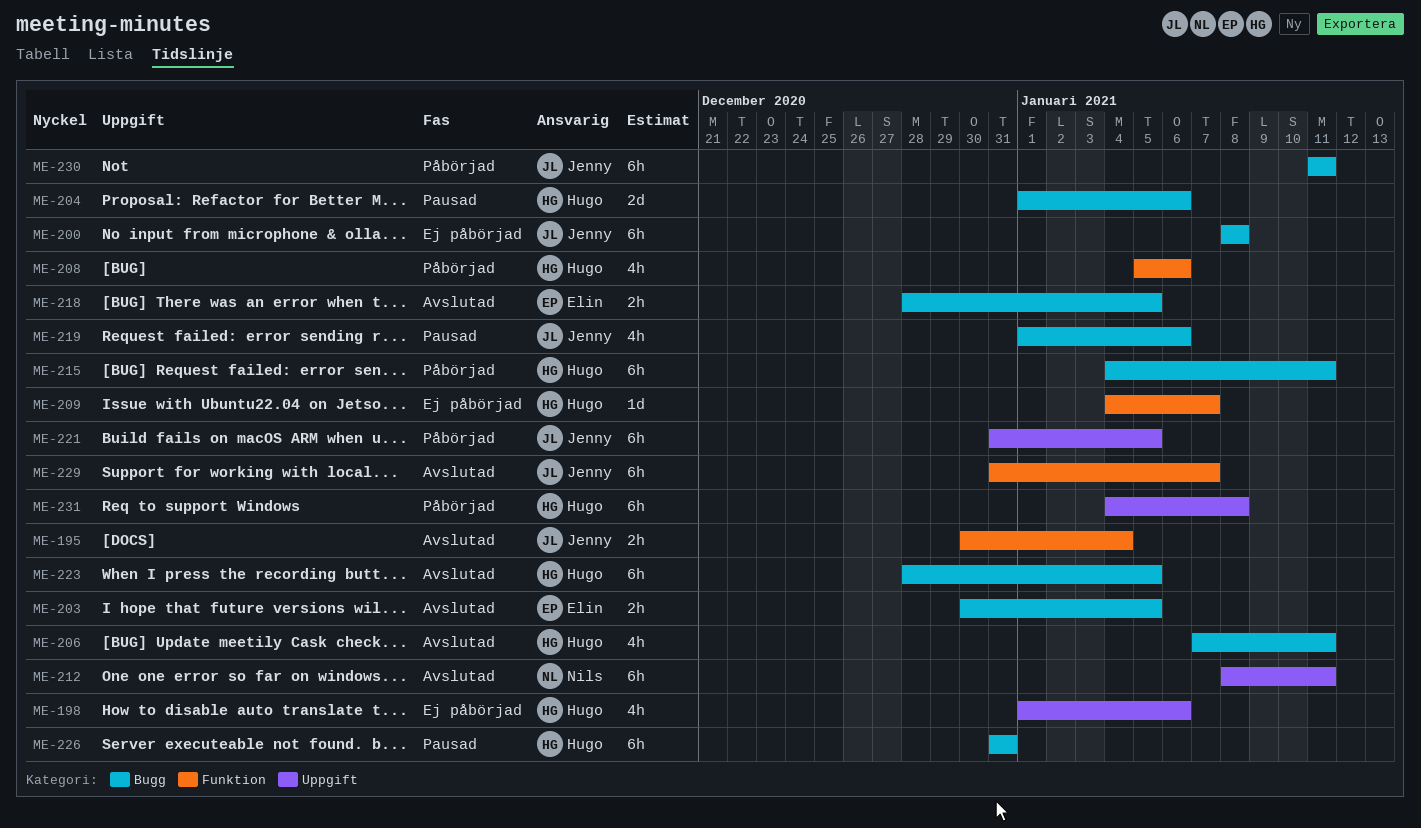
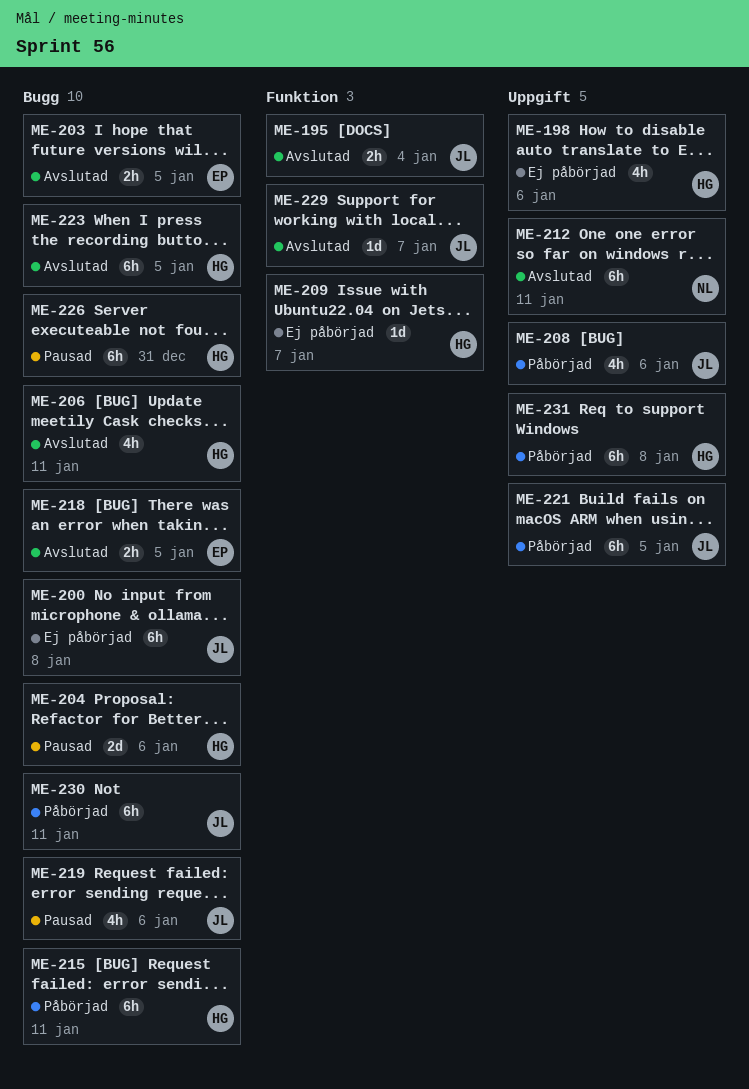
ME-208, owner: Hugo -> Jenny
ME-208, label: Funktion -> Uppgift
ME-229, estimate: 6h -> 1d

